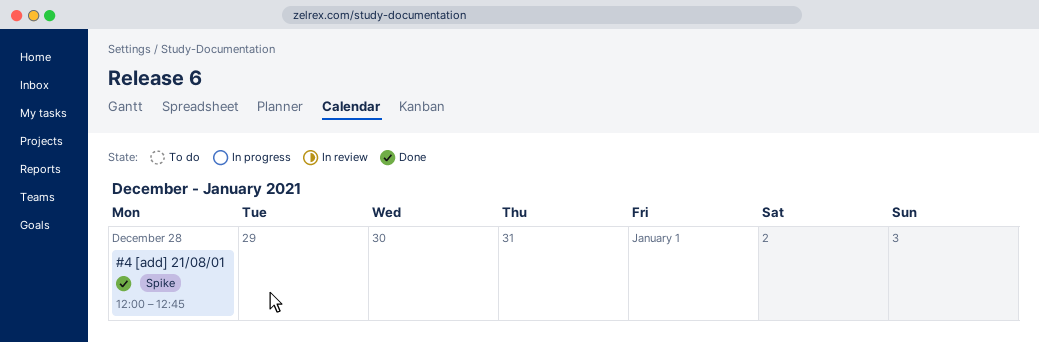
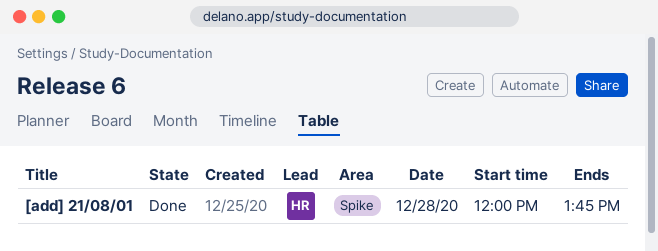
[add] 21/08/01, ends: 12:45 -> 13:45

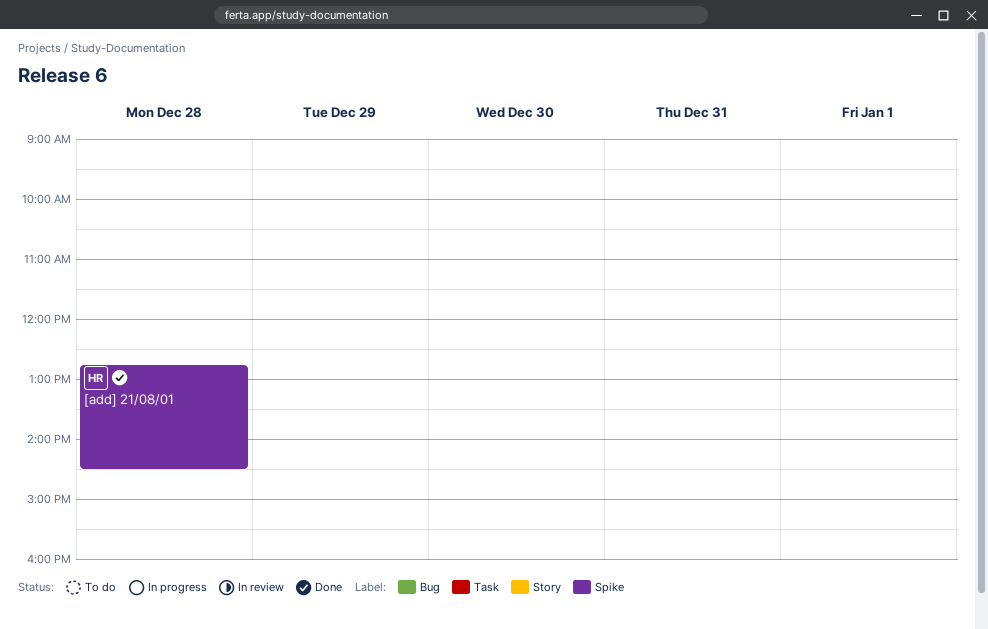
[add] 21/08/01, begins: 12:00 -> 12:45
[add] 21/08/01, ends: 13:45 -> 14:30

